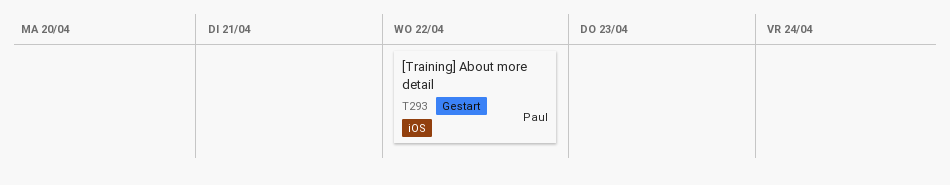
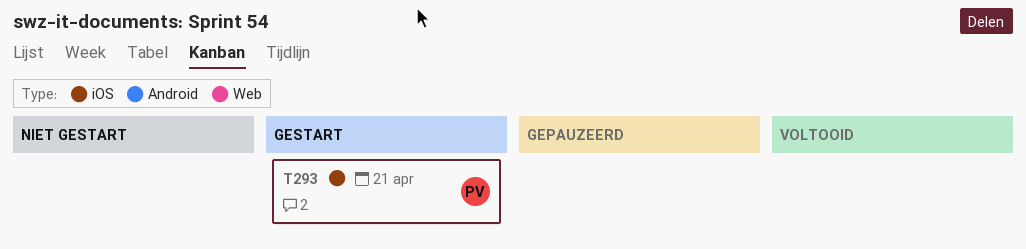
T293, due: Apr 22 -> Apr 21

